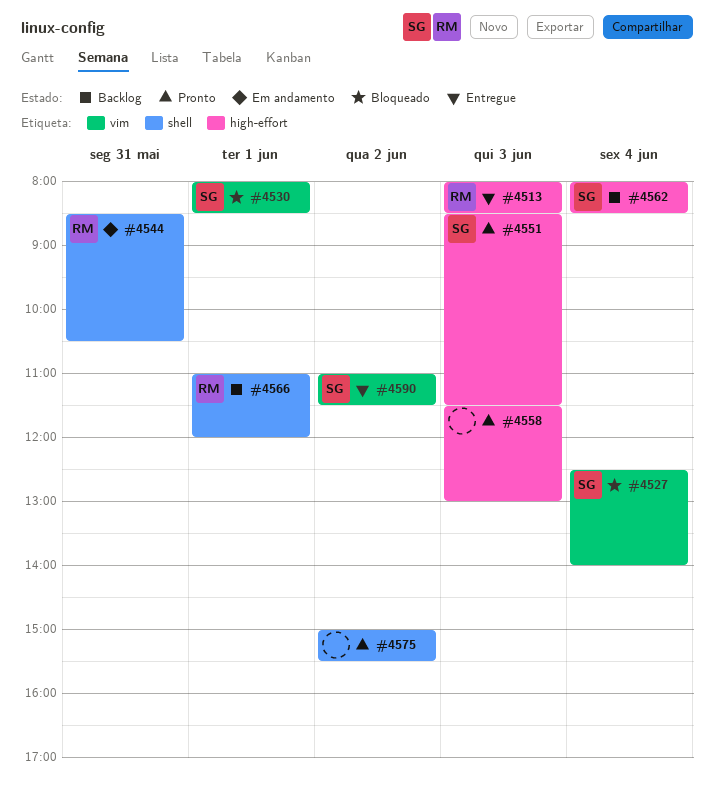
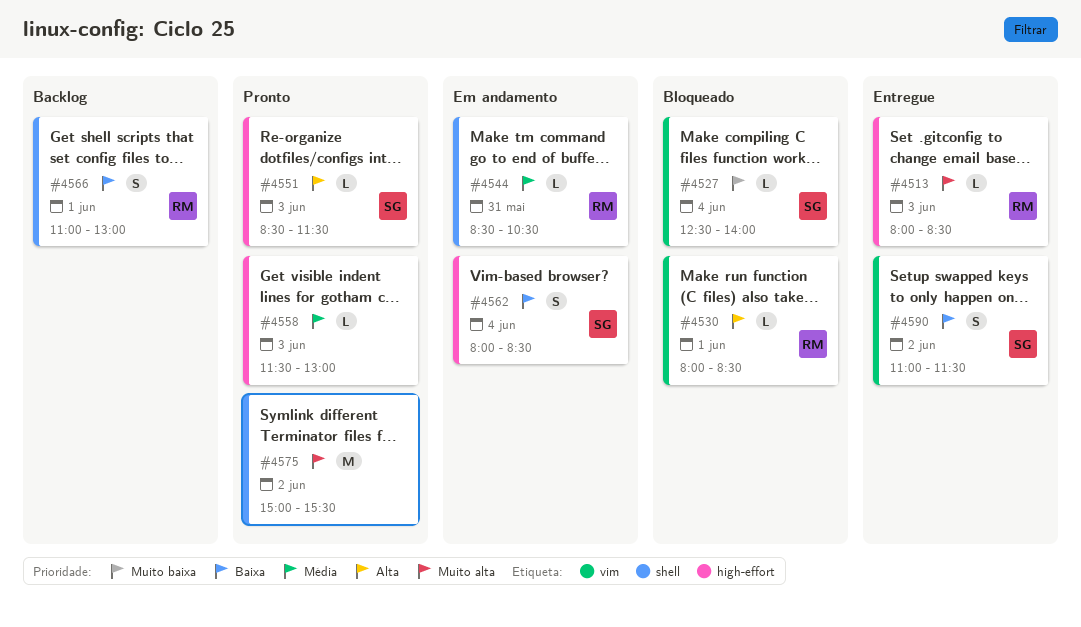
#4530, owner: SG -> RM
#4562, status: Backlog -> Em andamento
#4566, ends: 12:00 -> 13:00

